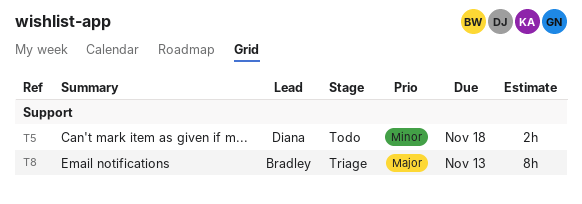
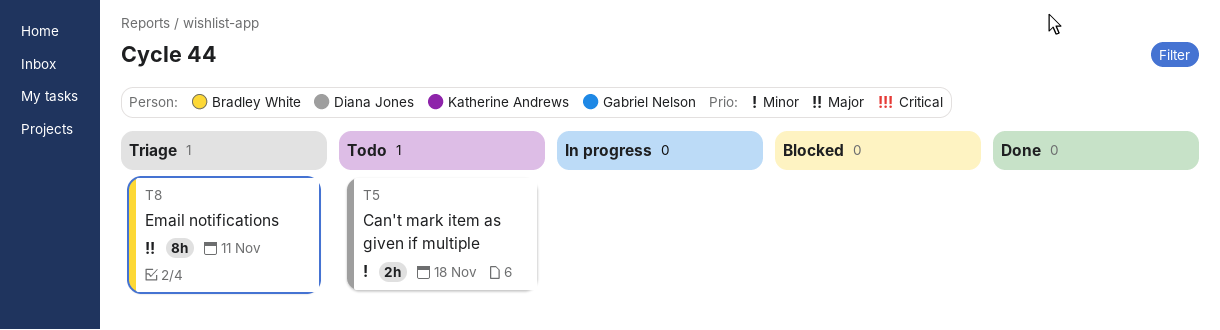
T8, due: Nov 13 -> Nov 11

